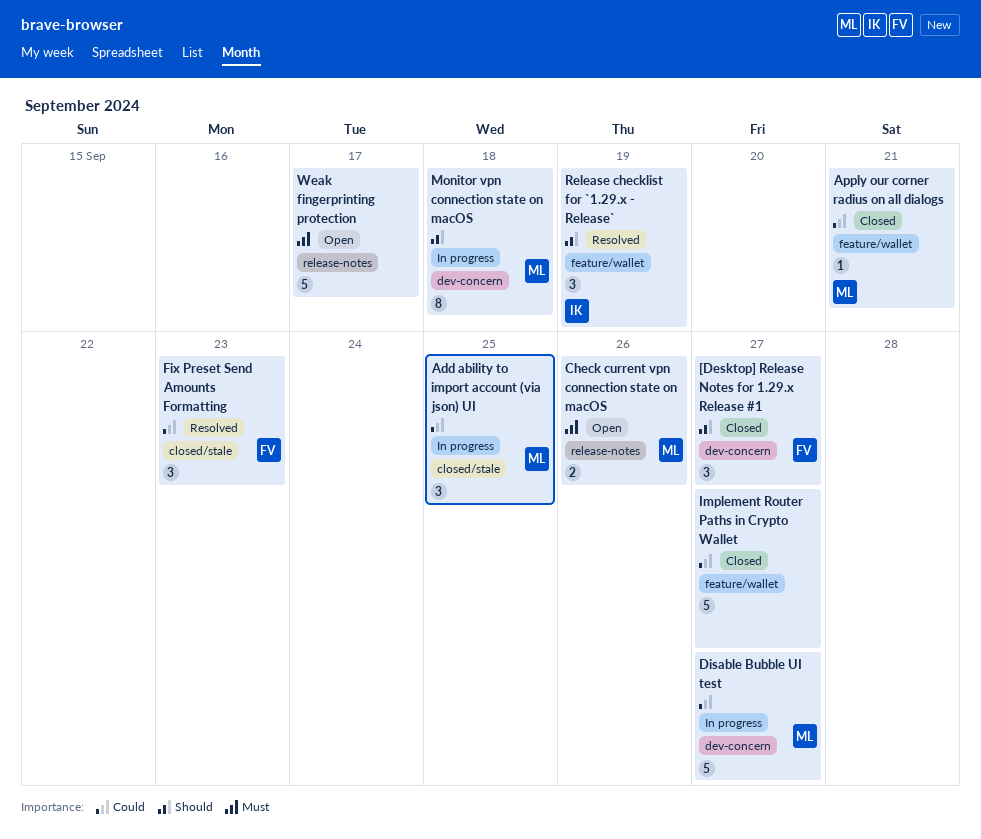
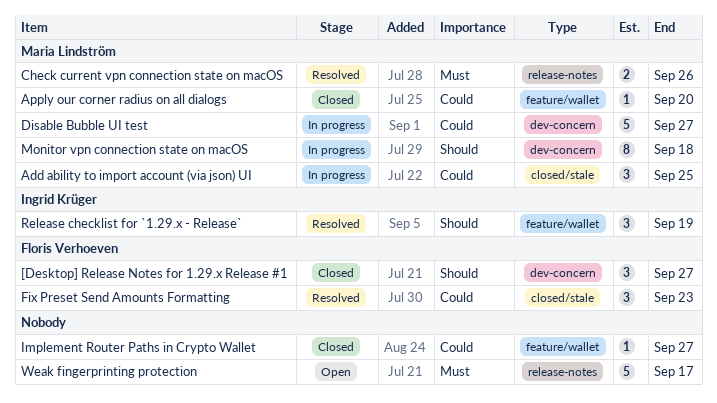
Apply our corner radius on all dialogs, due: Sep 21 -> Sep 20
Check current vpn connection state on macOS, status: Open -> Resolved
Implement Router Paths in Crypto Wallet, estimate: 5 -> 1

